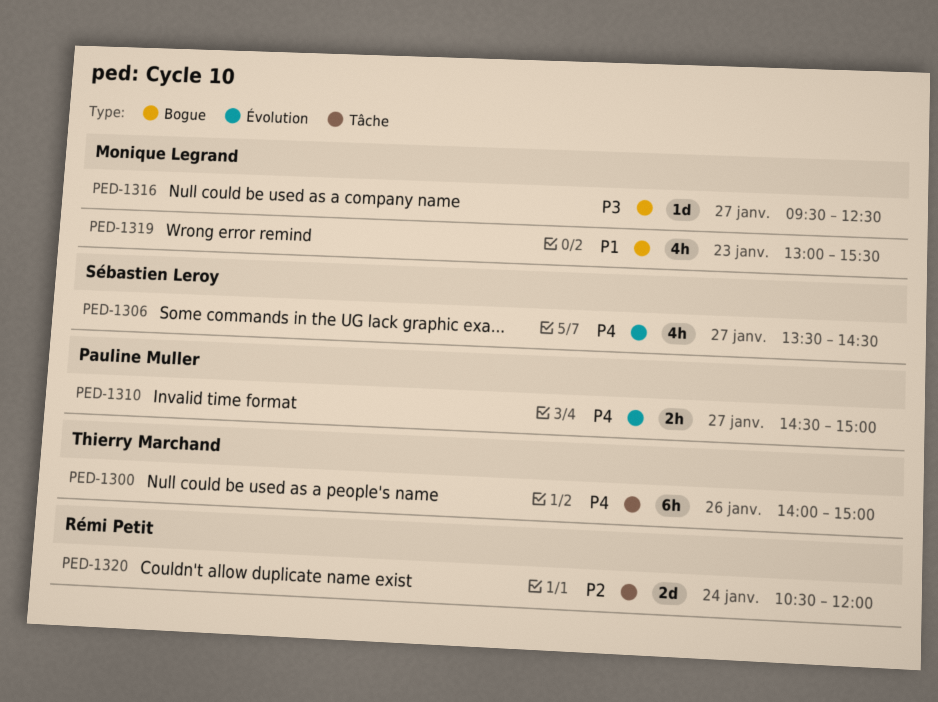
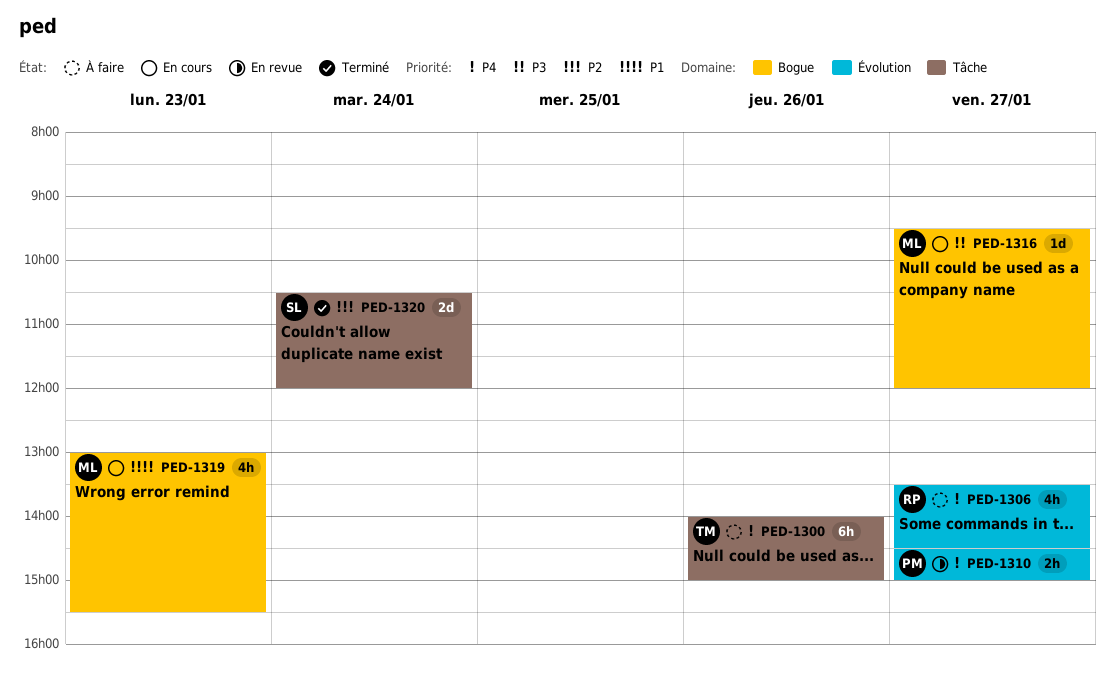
PED-1306, owner: Sébastien Leroy -> Rémi Petit
PED-1316, ends: 12:30 -> 12:00
PED-1320, owner: Rémi Petit -> Sébastien Leroy

